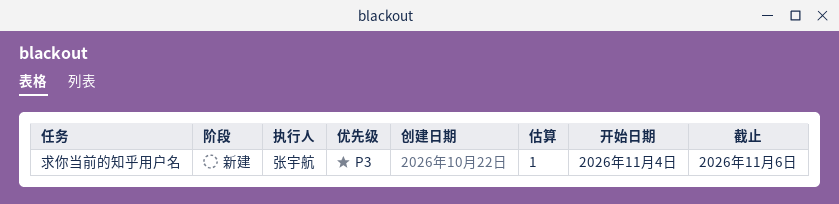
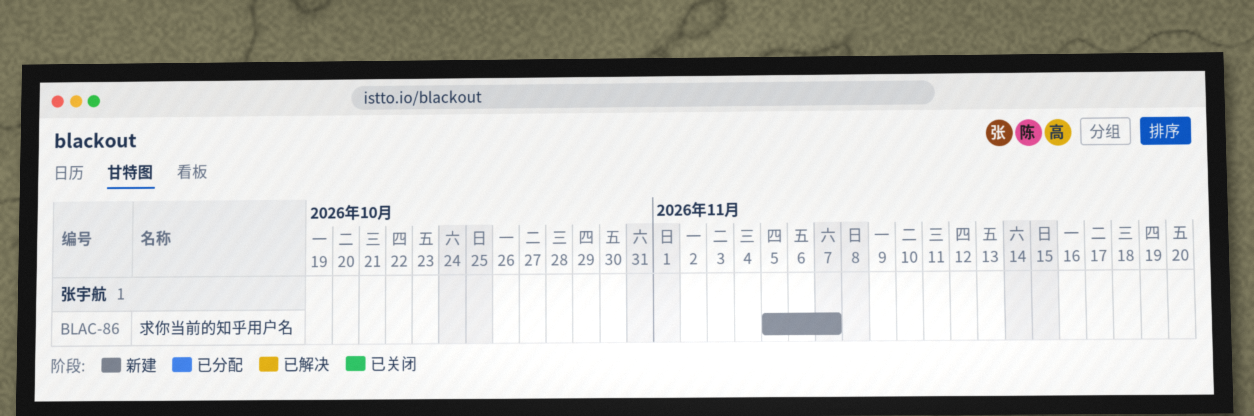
求你当前的知乎用户名, start: Nov 4 -> Nov 5
求你当前的知乎用户名, due: Nov 6 -> Nov 7

